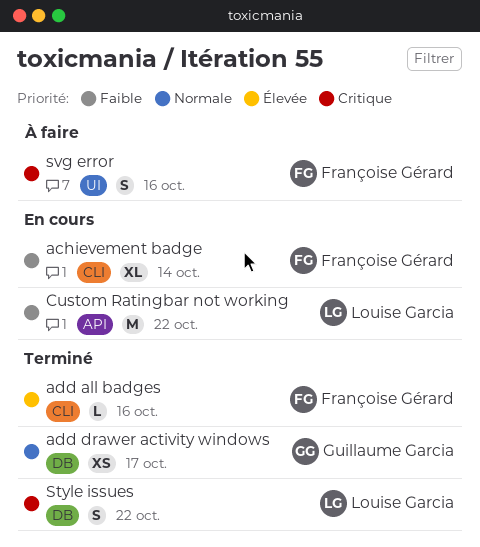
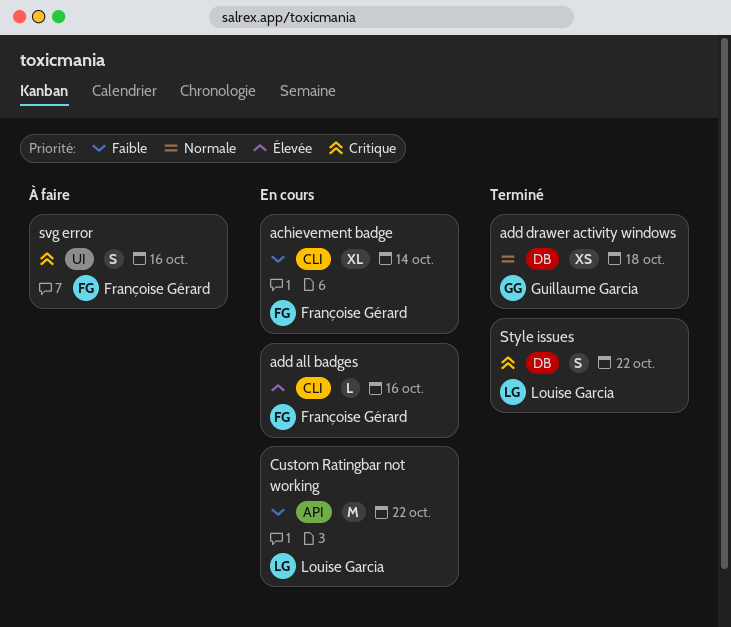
add all badges, status: Terminé -> En cours
add drawer activity windows, due: Oct 17 -> Oct 18

